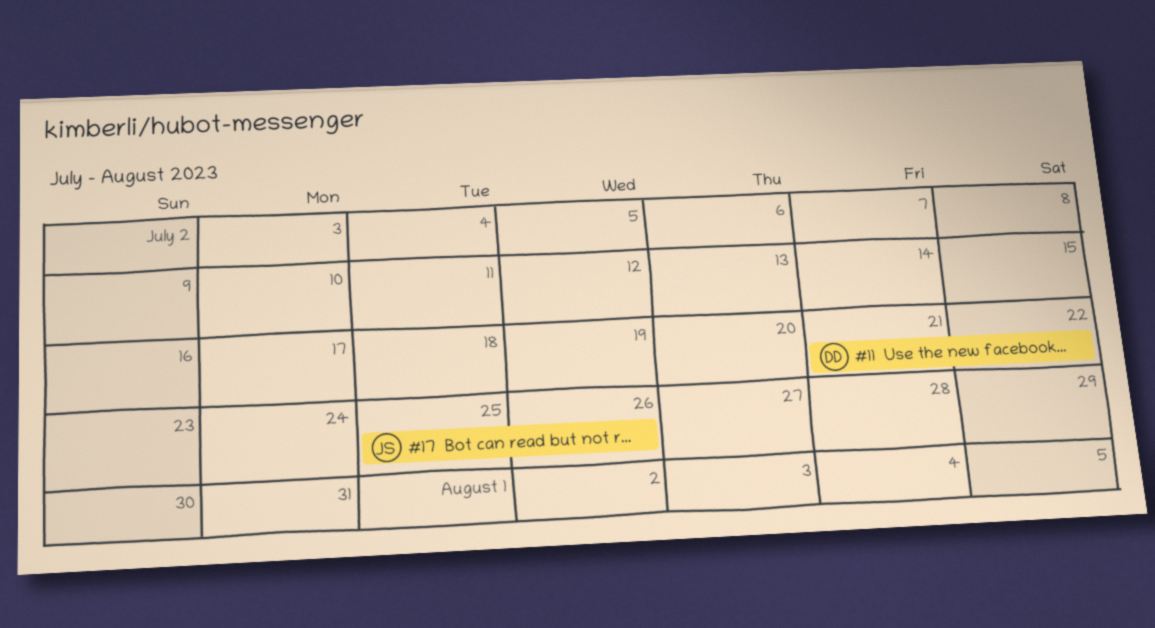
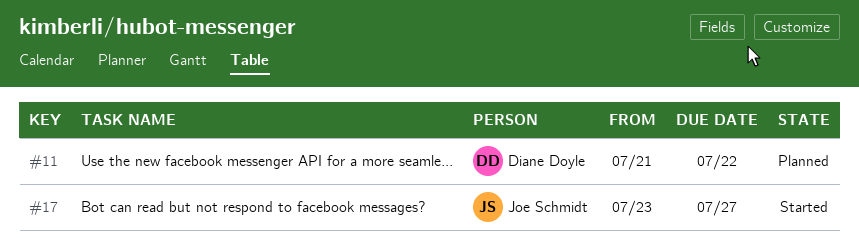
#17, start: Jul 25 -> Jul 23
#17, due: Jul 26 -> Jul 27

